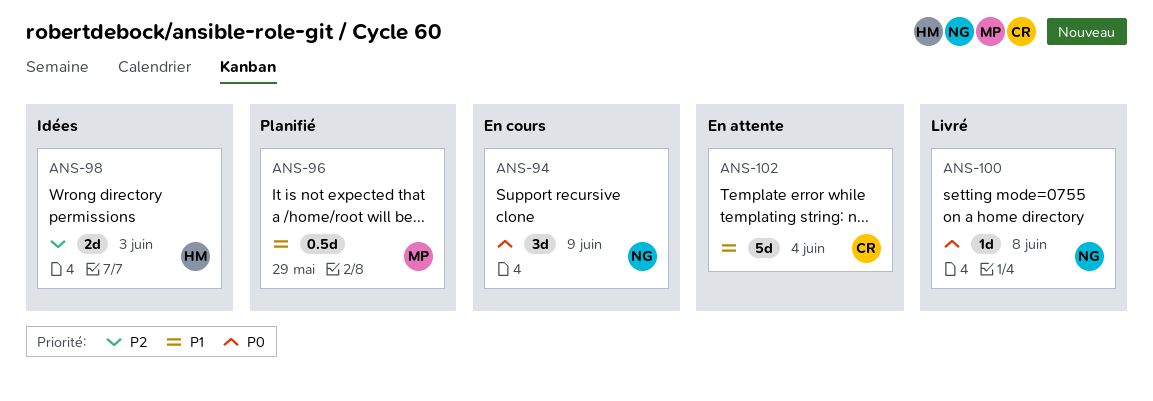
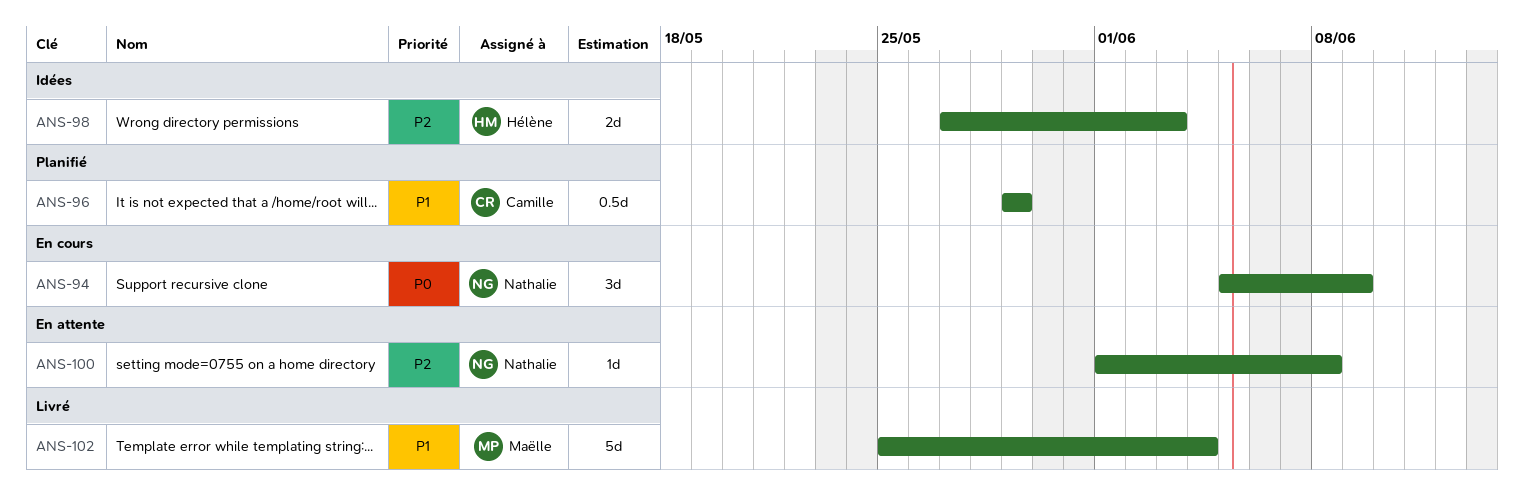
ANS-96, owner: Maëlle -> Camille
ANS-100, status: Livré -> En attente
ANS-100, priority: P0 -> P2
ANS-102, status: En attente -> Livré
ANS-102, owner: Camille -> Maëlle

